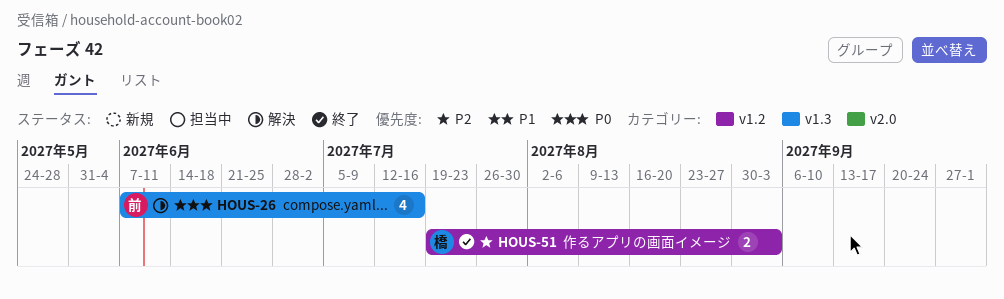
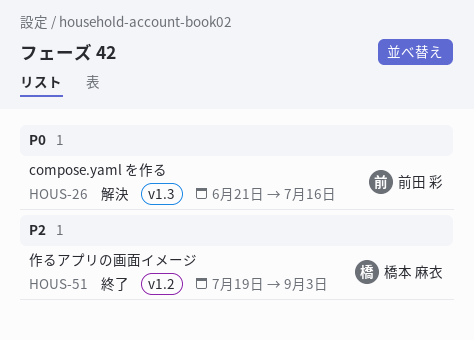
HOUS-26, start: Jun 7 -> Jun 21

